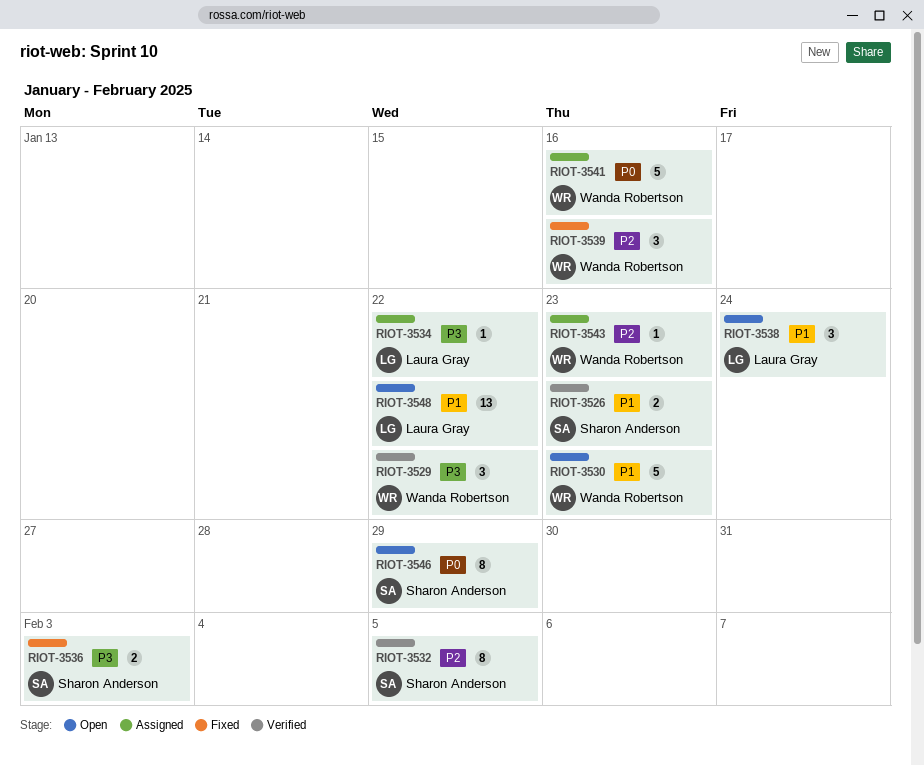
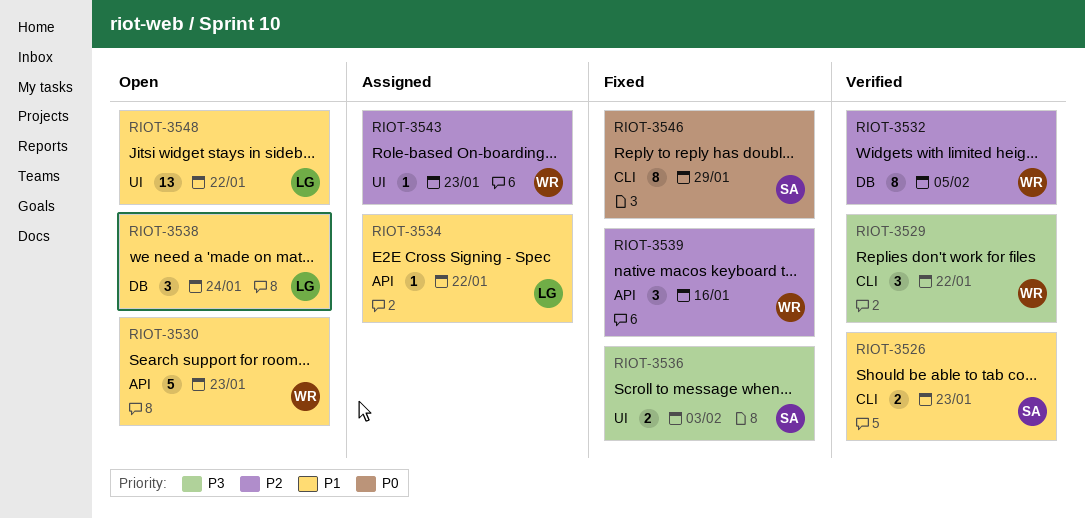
RIOT-3532, owner: Sharon Anderson -> Wanda Robertson
RIOT-3534, priority: P3 -> P1
RIOT-3541: present -> none
RIOT-3546, status: Open -> Fixed

